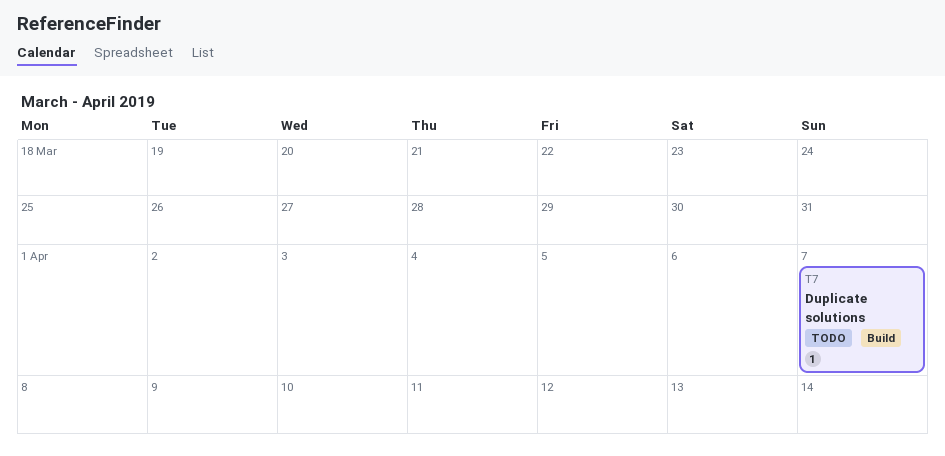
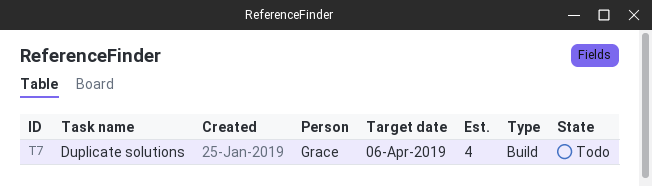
T7, estimate: 1 -> 4
T7, due: Apr 7 -> Apr 6

